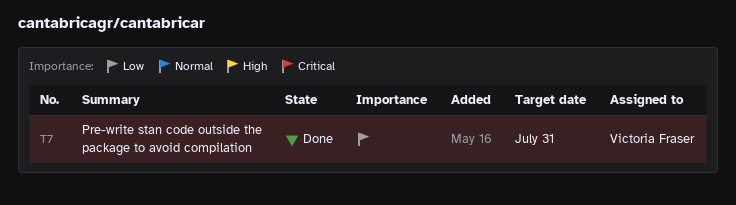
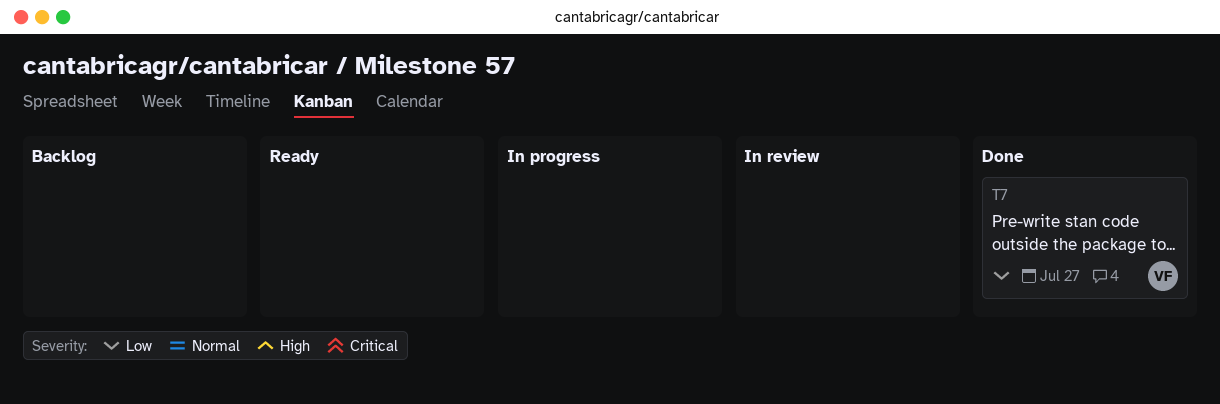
T7, due: Jul 31 -> Jul 27

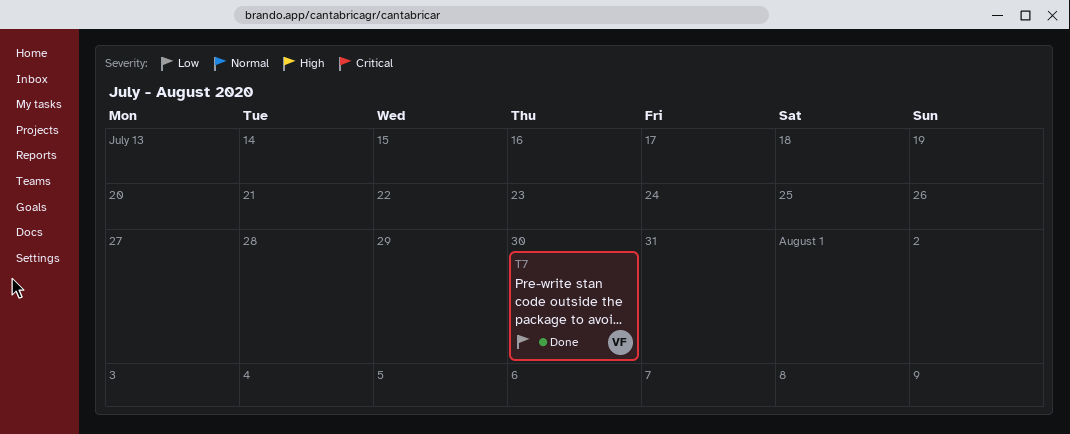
T7, due: Jul 27 -> Jul 30

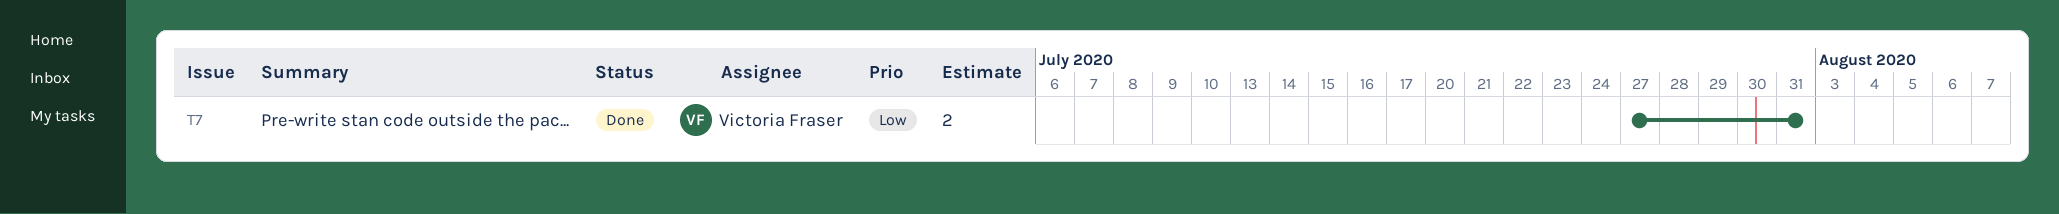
T7, due: Jul 30 -> Jul 31

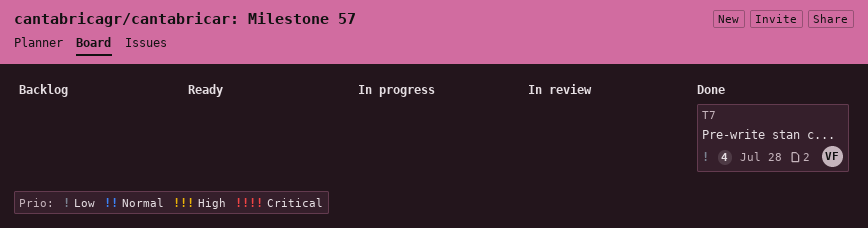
T7, estimate: 2 -> 4
T7, due: Jul 31 -> Jul 28

